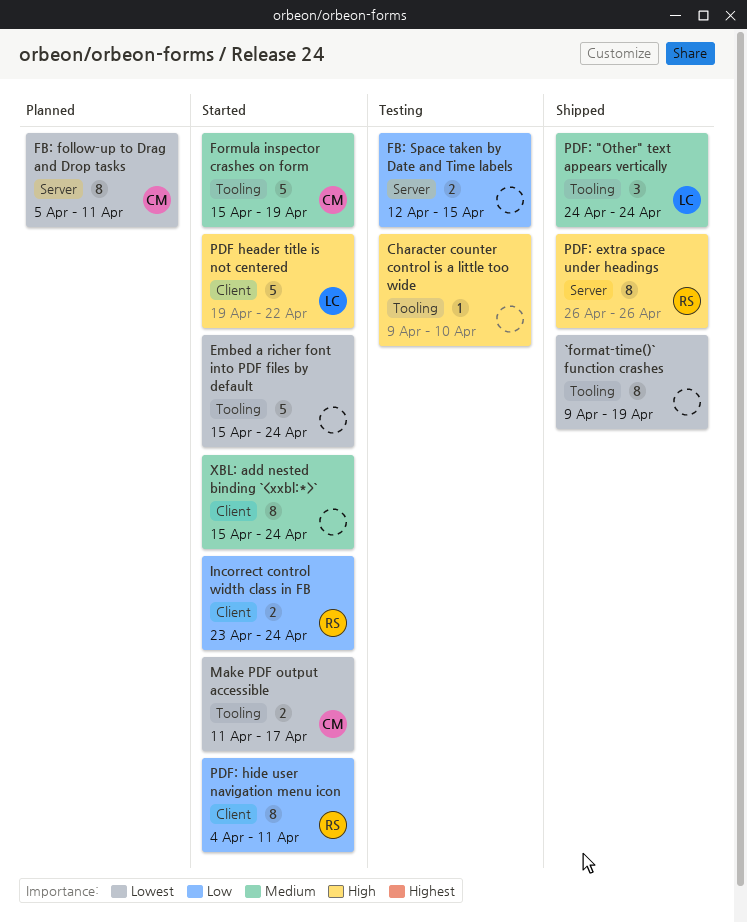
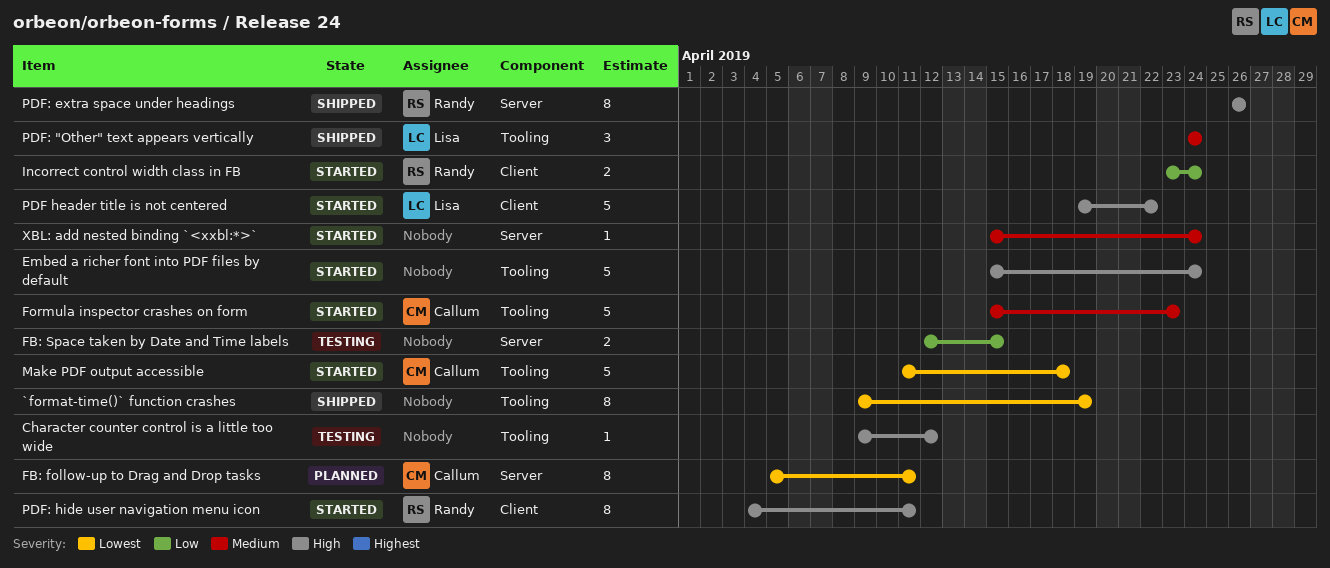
Character counter control is a little too wide, due: Apr 10 -> Apr 12
Embed a richer font into PDF files by default, priority: Lowest -> High
Formula inspector crashes on form, due: Apr 19 -> Apr 23
Make PDF output accessible, estimate: 2 -> 5
Make PDF output accessible, due: Apr 17 -> Apr 18
PDF: hide user navigation menu icon, priority: Low -> High
XBL: add nested binding `<xxbl:*>`, label: Client -> Server
XBL: add nested binding `<xxbl:*>`, estimate: 8 -> 1

